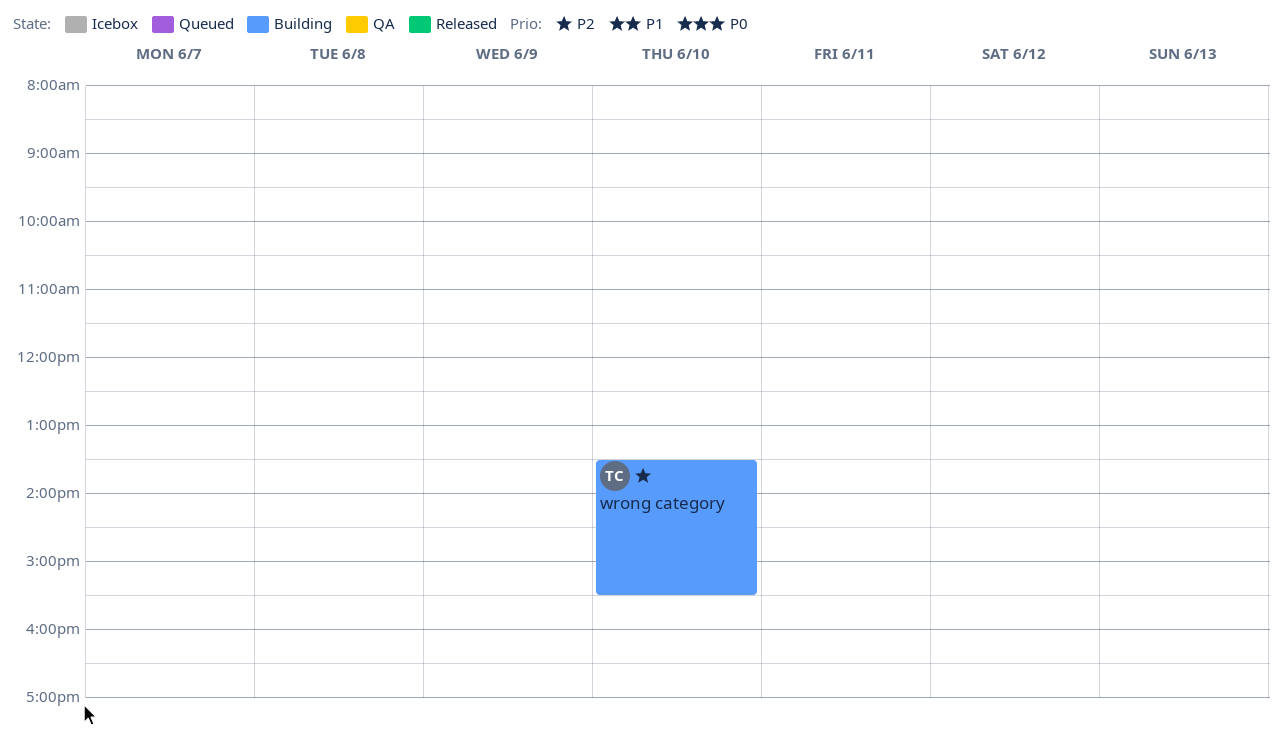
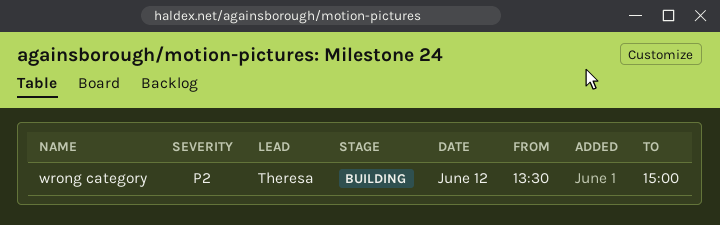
wrong category, day: Jun 10 -> Jun 12
wrong category, ends: 15:30 -> 15:00

